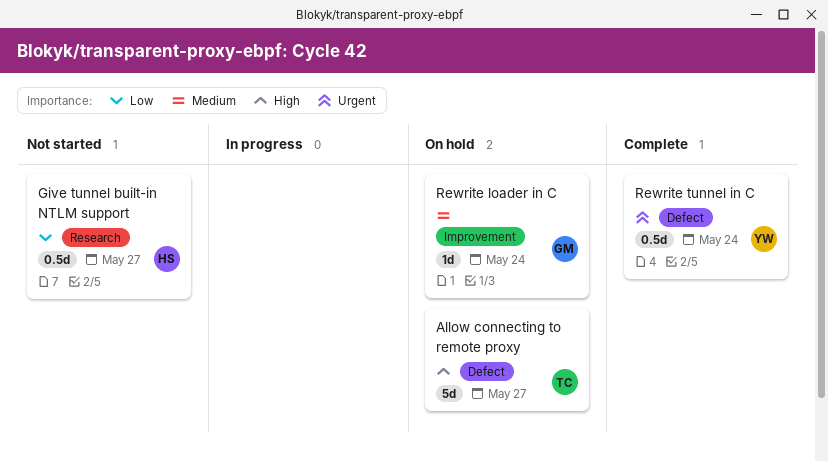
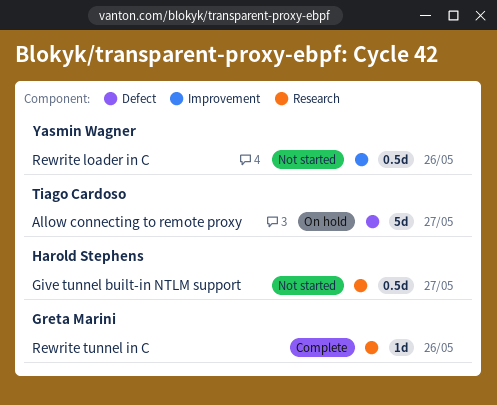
Rewrite loader in C, status: On hold -> Not started
Rewrite loader in C, owner: Greta Marini -> Yasmin Wagner
Rewrite loader in C, estimate: 1d -> 0.5d
Rewrite loader in C, due: May 24 -> May 26
Rewrite tunnel in C, owner: Yasmin Wagner -> Greta Marini
Rewrite tunnel in C, label: Defect -> Research
Rewrite tunnel in C, estimate: 0.5d -> 1d
Rewrite tunnel in C, due: May 24 -> May 26

